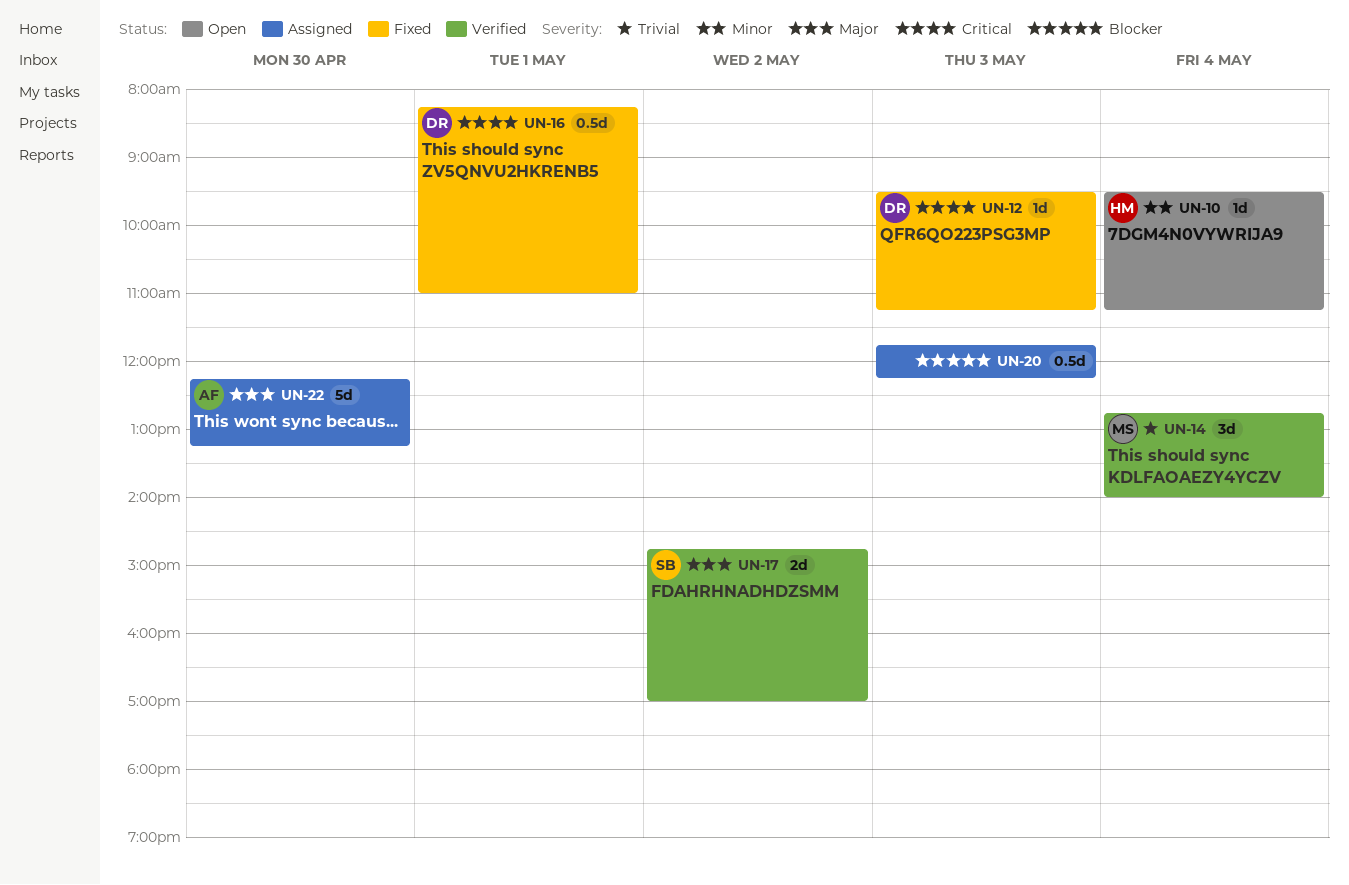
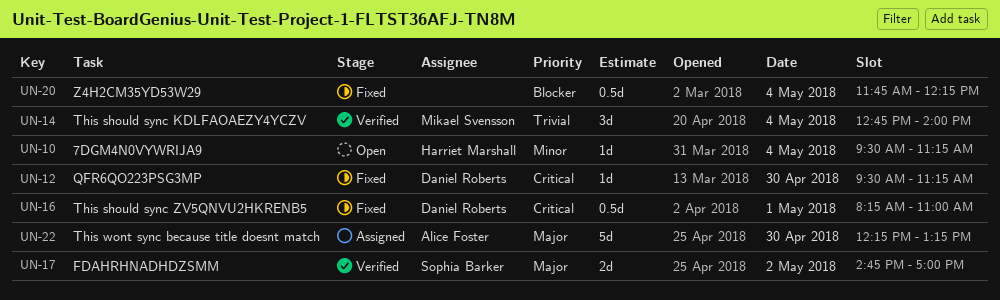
UN-12, day: May 3 -> Apr 30
UN-20, status: Assigned -> Fixed
UN-20, day: May 3 -> May 4

